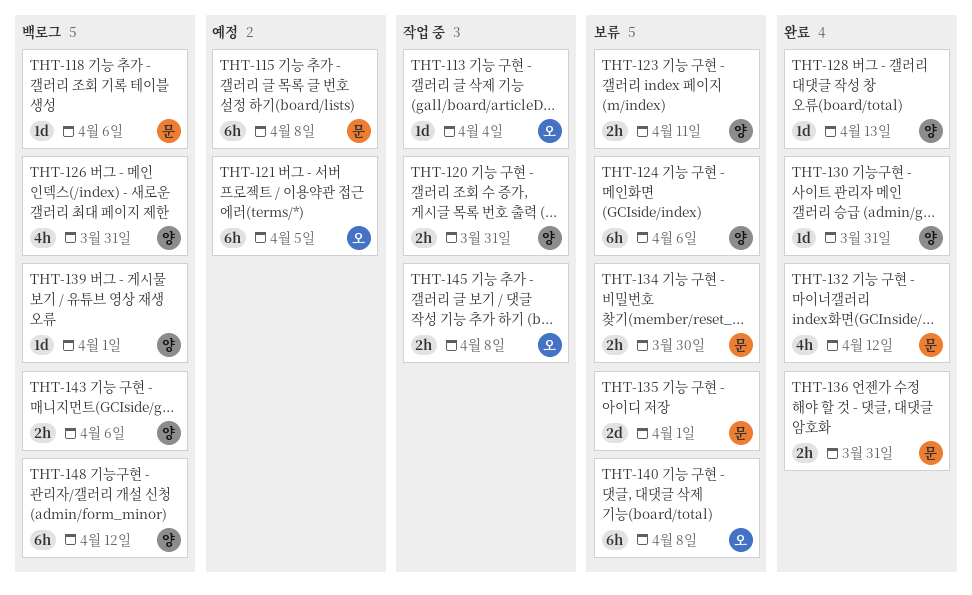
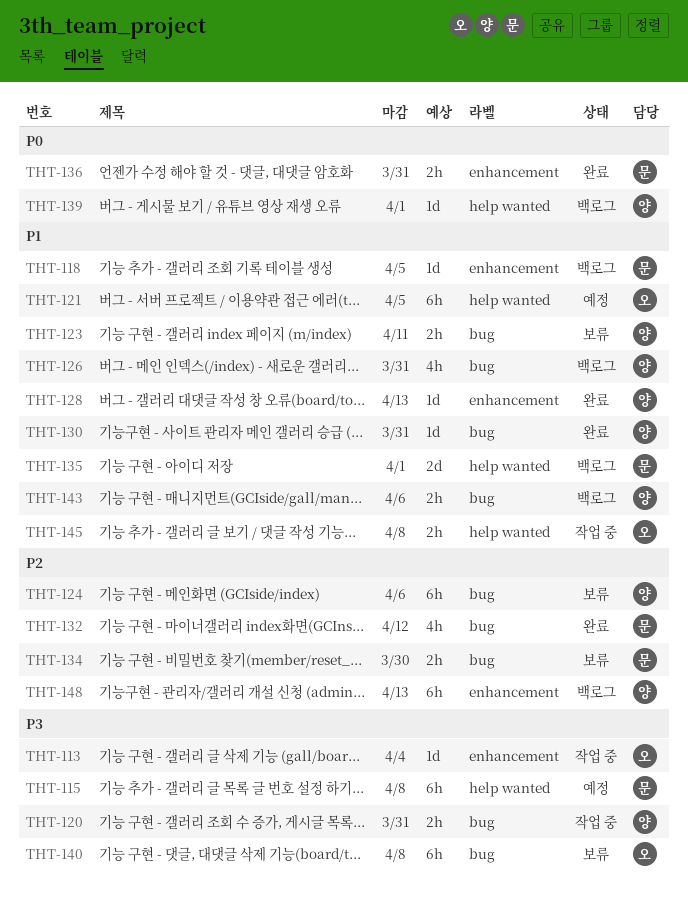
THT-118, due: Apr 6 -> Apr 5
THT-135, status: 보류 -> 백로그
THT-148, due: Apr 12 -> Apr 13

